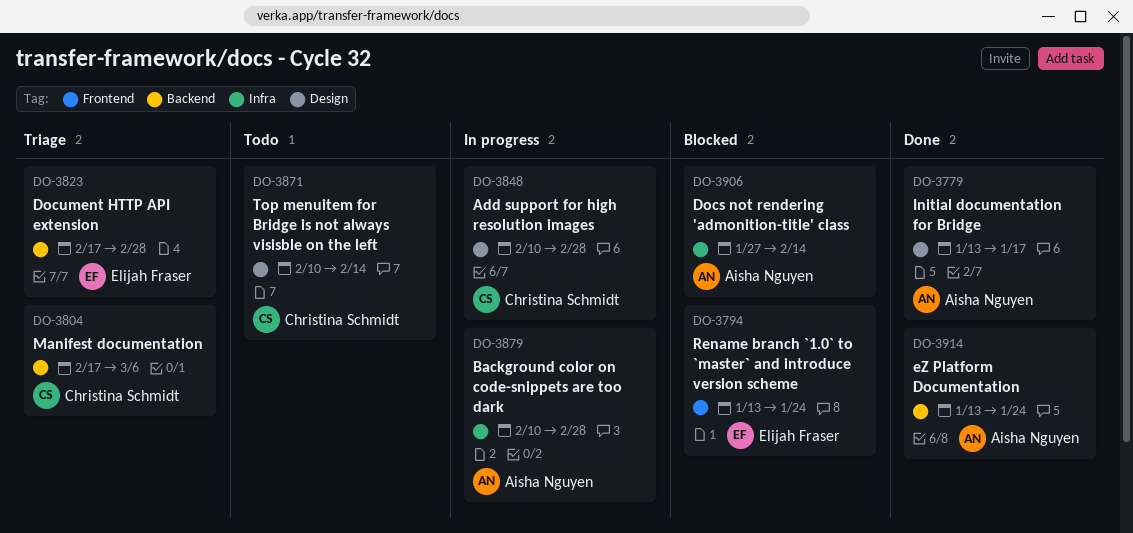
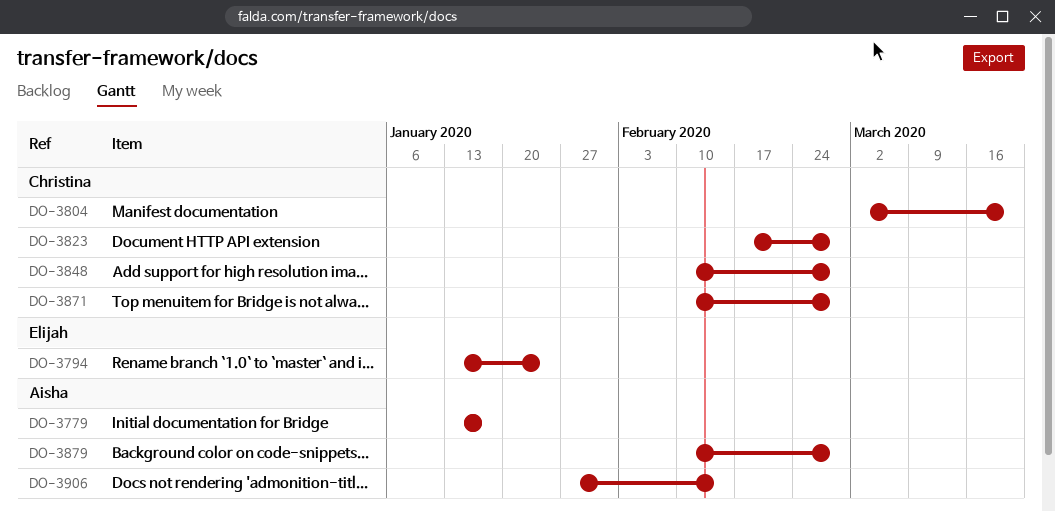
DO-3804, start: Feb 17 -> Mar 2
DO-3804, due: Mar 6 -> Mar 20
DO-3823, owner: Elijah Fraser -> Christina Schmidt
DO-3871, due: Feb 14 -> Feb 28
DO-3914: present -> none

